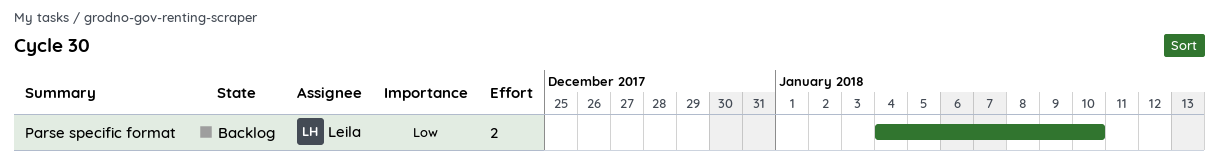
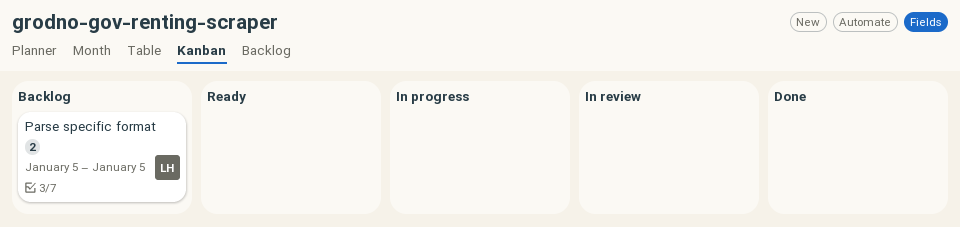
Parse specific format, start: Jan 4 -> Jan 5
Parse specific format, due: Jan 10 -> Jan 5

